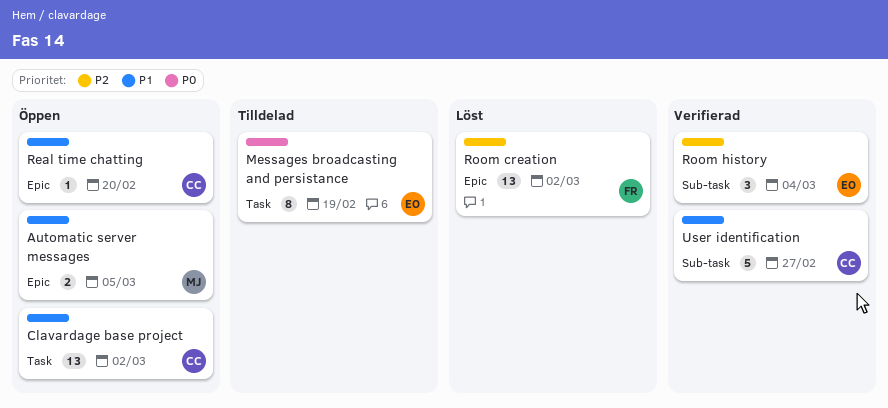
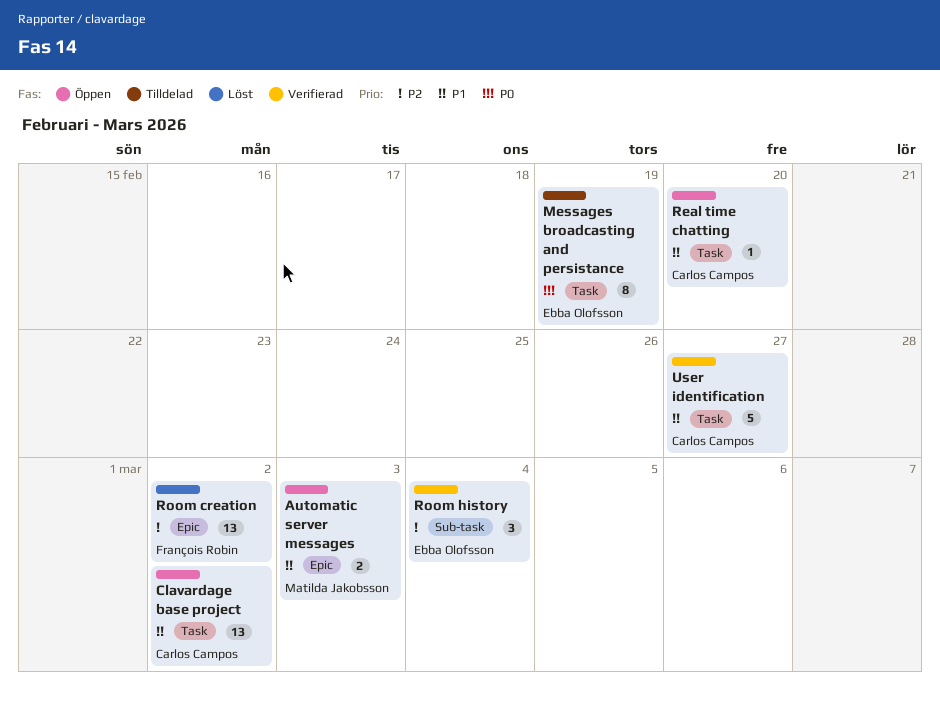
Automatic server messages, due: Mar 5 -> Mar 3
Real time chatting, label: Epic -> Task
User identification, label: Sub-task -> Task

